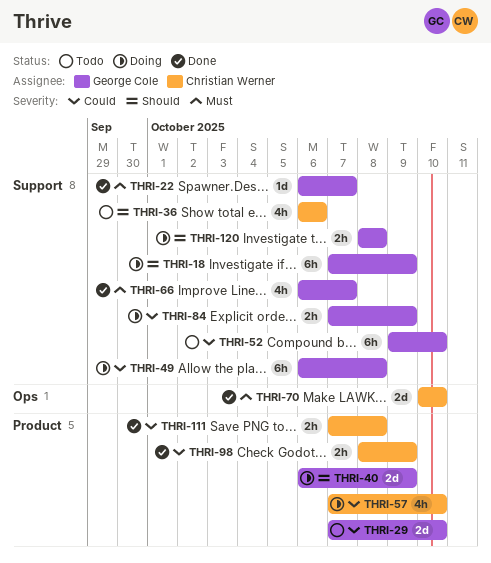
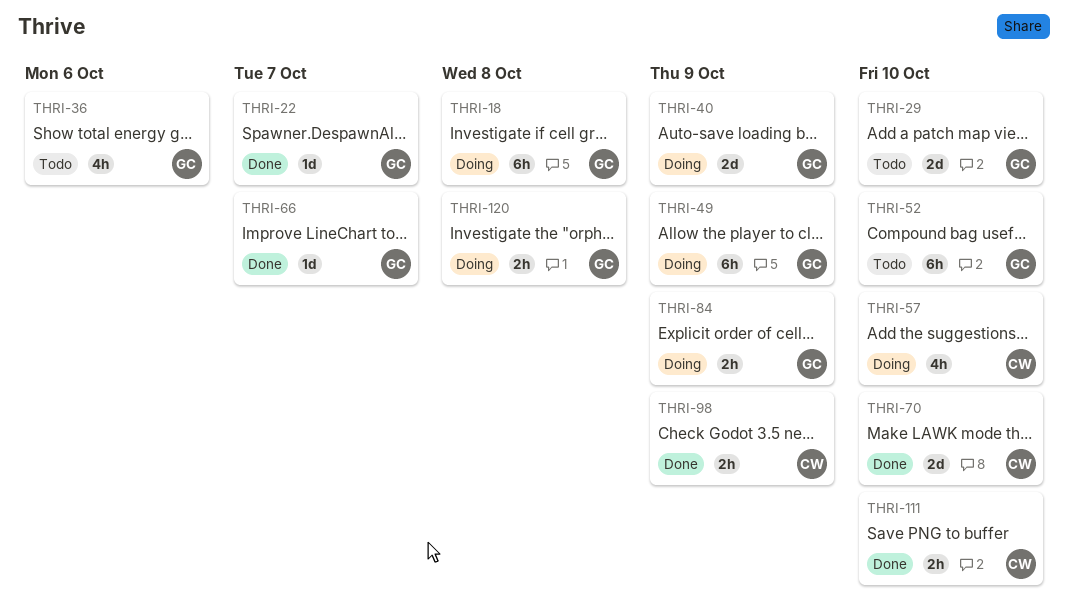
THRI-18, due: Oct 9 -> Oct 8
THRI-36, owner: Christian Werner -> George Cole
THRI-49, due: Oct 8 -> Oct 9
THRI-66, estimate: 4h -> 1d
THRI-111, due: Oct 8 -> Oct 10

